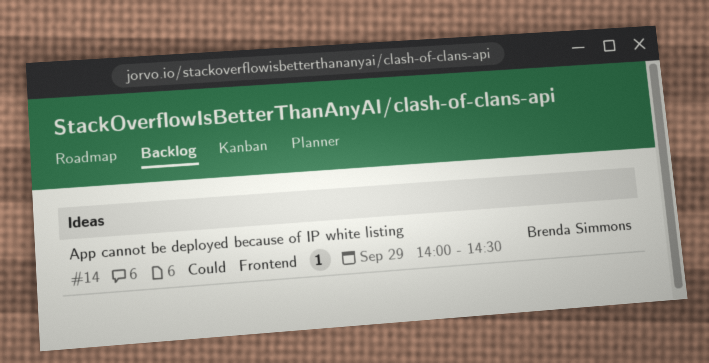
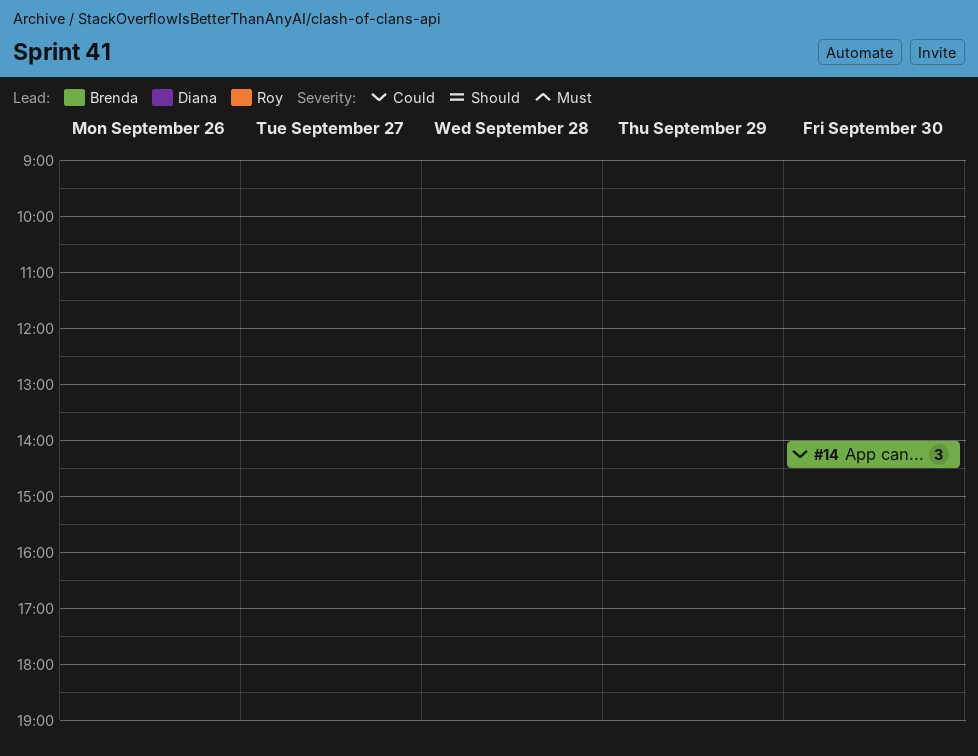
#14, estimate: 1 -> 3
#14, day: Sep 29 -> Sep 30

